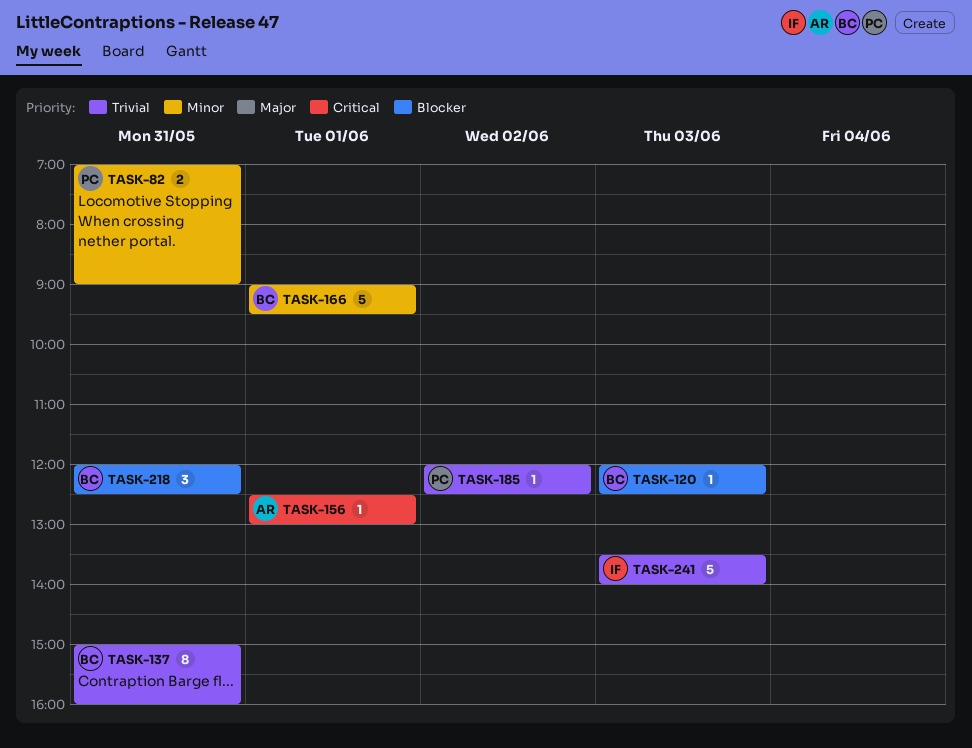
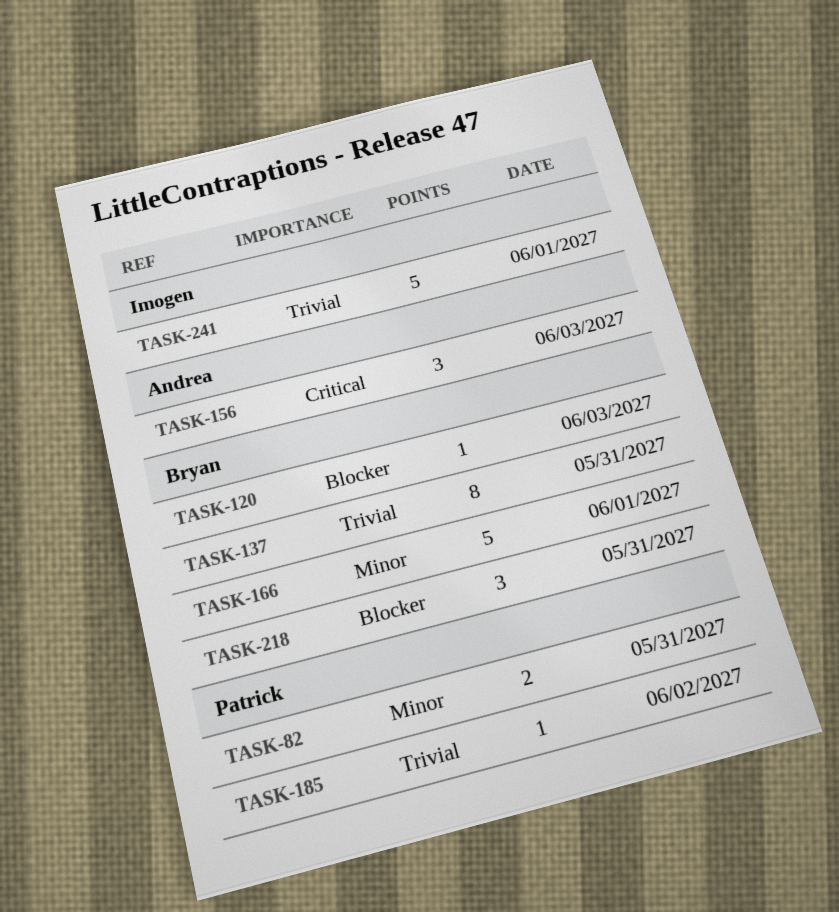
TASK-156, estimate: 1 -> 3
TASK-156, day: Jun 1 -> Jun 3
TASK-241, day: Jun 3 -> Jun 1

